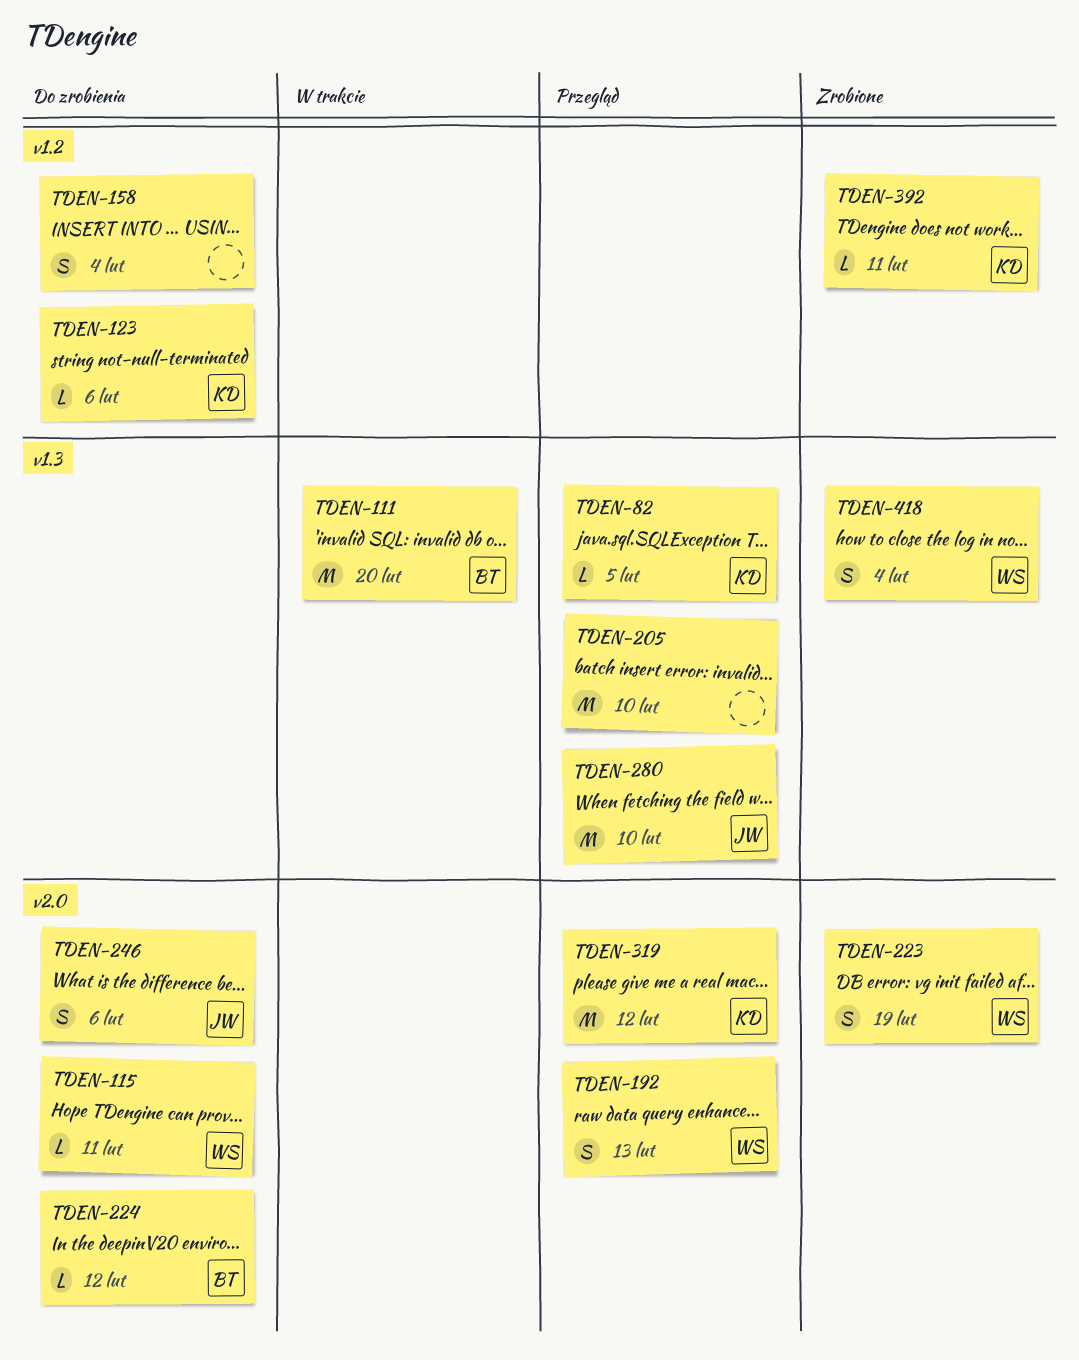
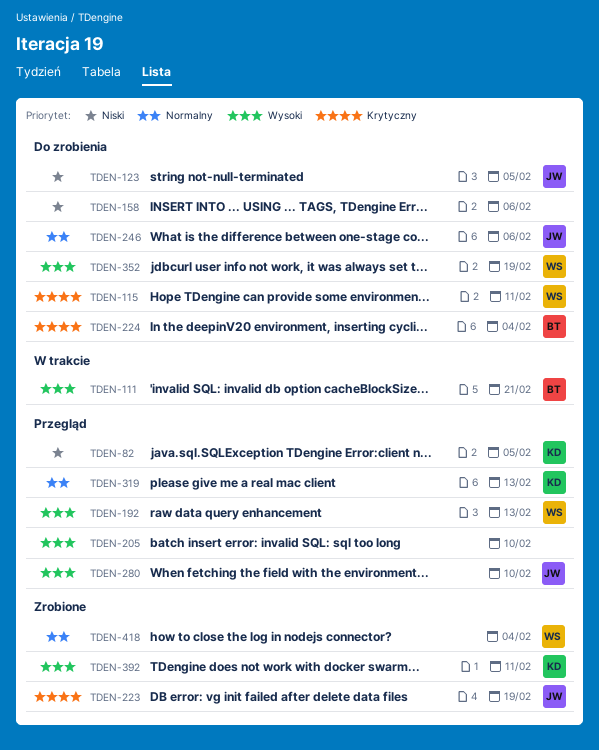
TDEN-111, due: Feb 20 -> Feb 21
TDEN-123, owner: KD -> JW
TDEN-123, due: Feb 6 -> Feb 5
TDEN-158, due: Feb 4 -> Feb 6
TDEN-223, owner: WS -> JW
TDEN-224, due: Feb 12 -> Feb 4
TDEN-319, due: Feb 12 -> Feb 13
TDEN-352: none -> present

